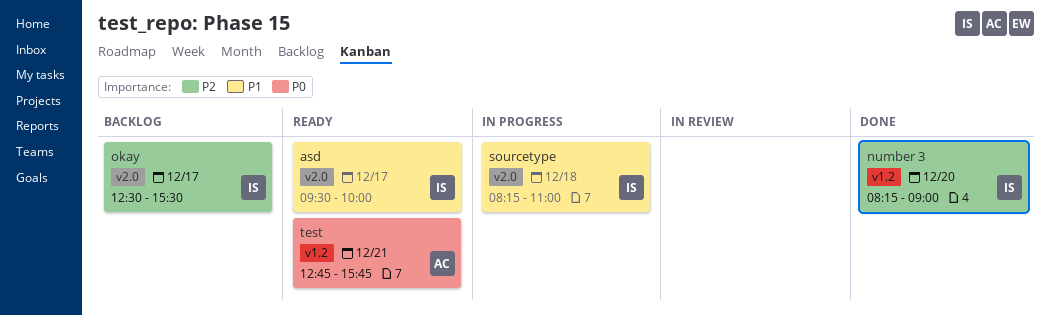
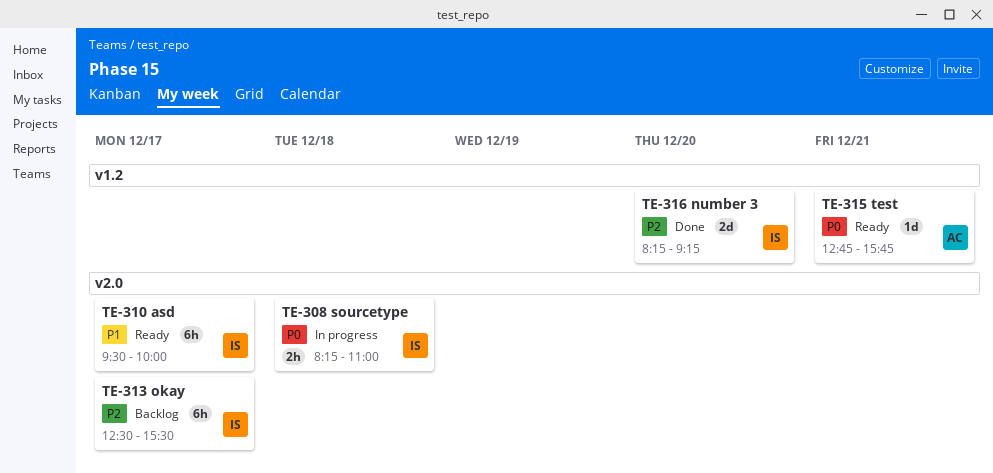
number 3, ends: 09:00 -> 09:15
sourcetype, priority: P1 -> P0

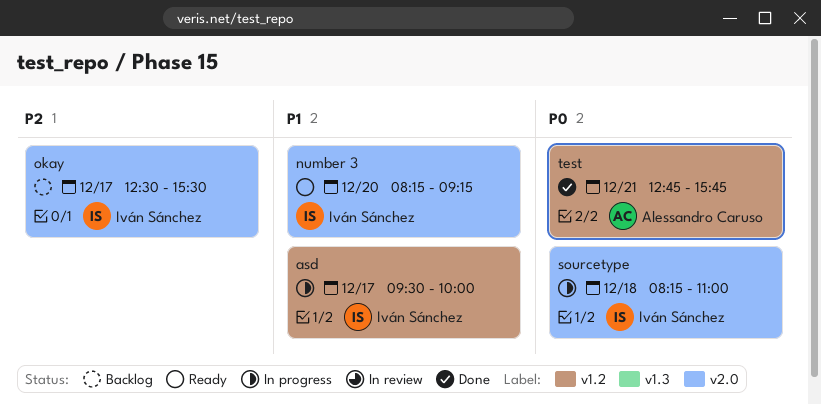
asd, status: Ready -> In progress
asd, label: v2.0 -> v1.2
number 3, status: Done -> Ready
number 3, priority: P2 -> P1
number 3, label: v1.2 -> v2.0
test, status: Ready -> Done

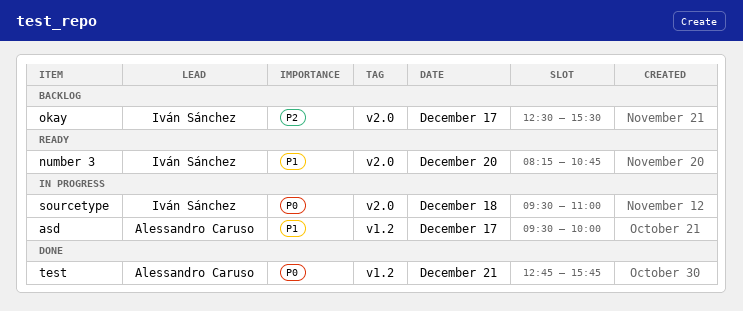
asd, owner: Iván Sánchez -> Alessandro Caruso
number 3, ends: 09:15 -> 10:45
sourcetype, begins: 08:15 -> 09:30

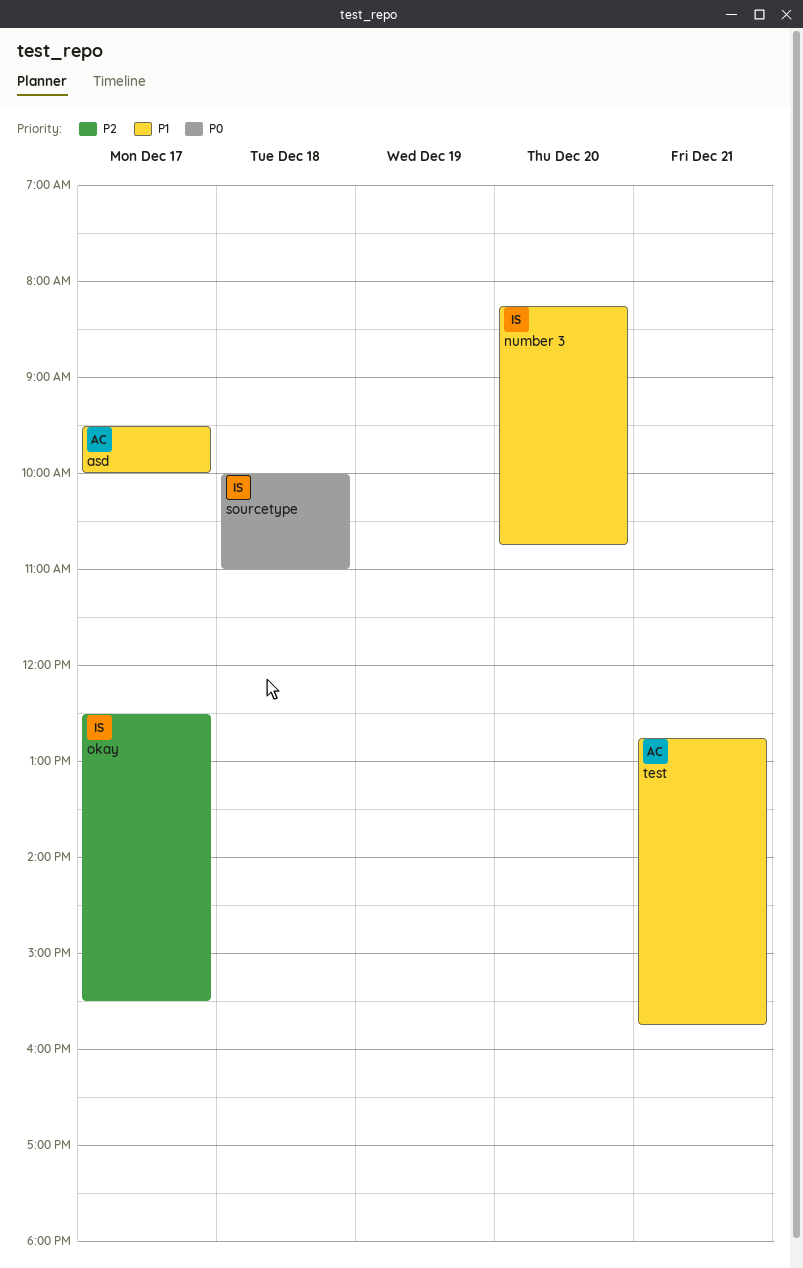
sourcetype, begins: 09:30 -> 10:00
test, priority: P0 -> P1

